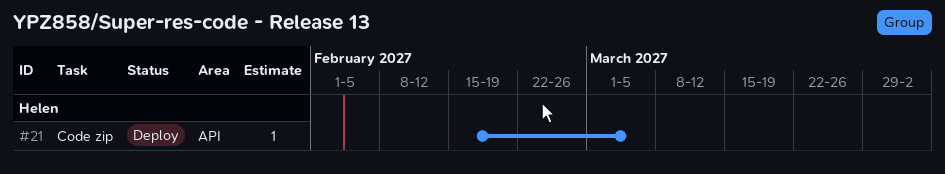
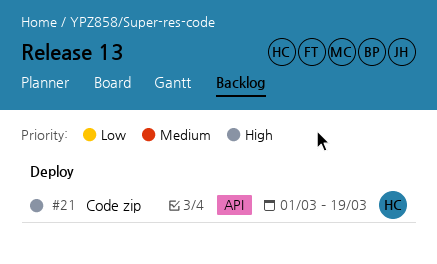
#21, start: Feb 15 -> Mar 1
#21, due: Mar 5 -> Mar 19

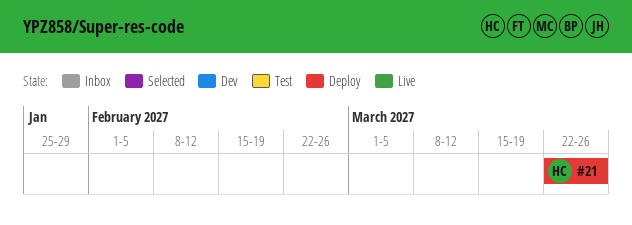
#21, start: Mar 1 -> Mar 22
#21, due: Mar 19 -> Mar 26

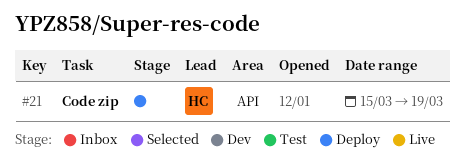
#21, start: Mar 22 -> Mar 15
#21, due: Mar 26 -> Mar 19

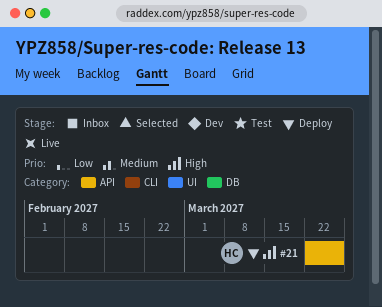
#21, start: Mar 15 -> Mar 22
#21, due: Mar 19 -> Mar 26

